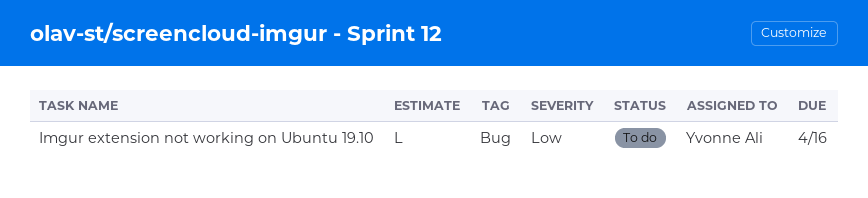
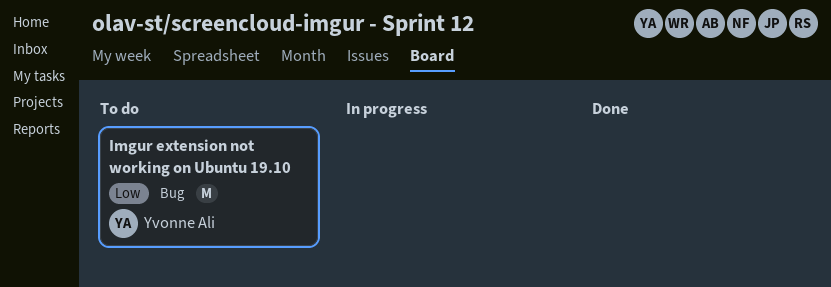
Imgur extension not working on Ubuntu 19.10, estimate: L -> M

